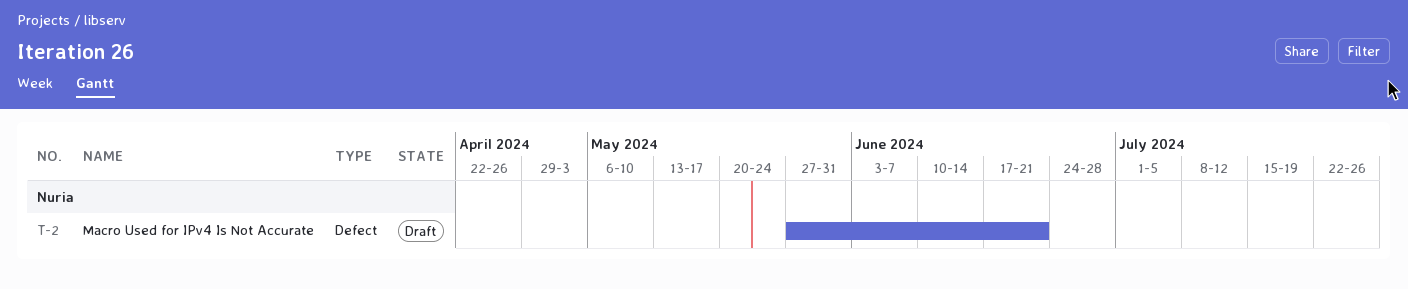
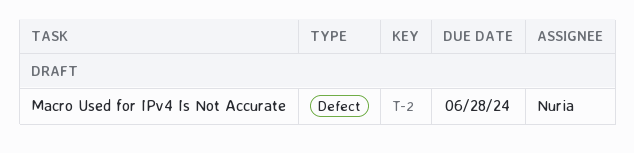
T-2, due: Jun 21 -> Jun 28

